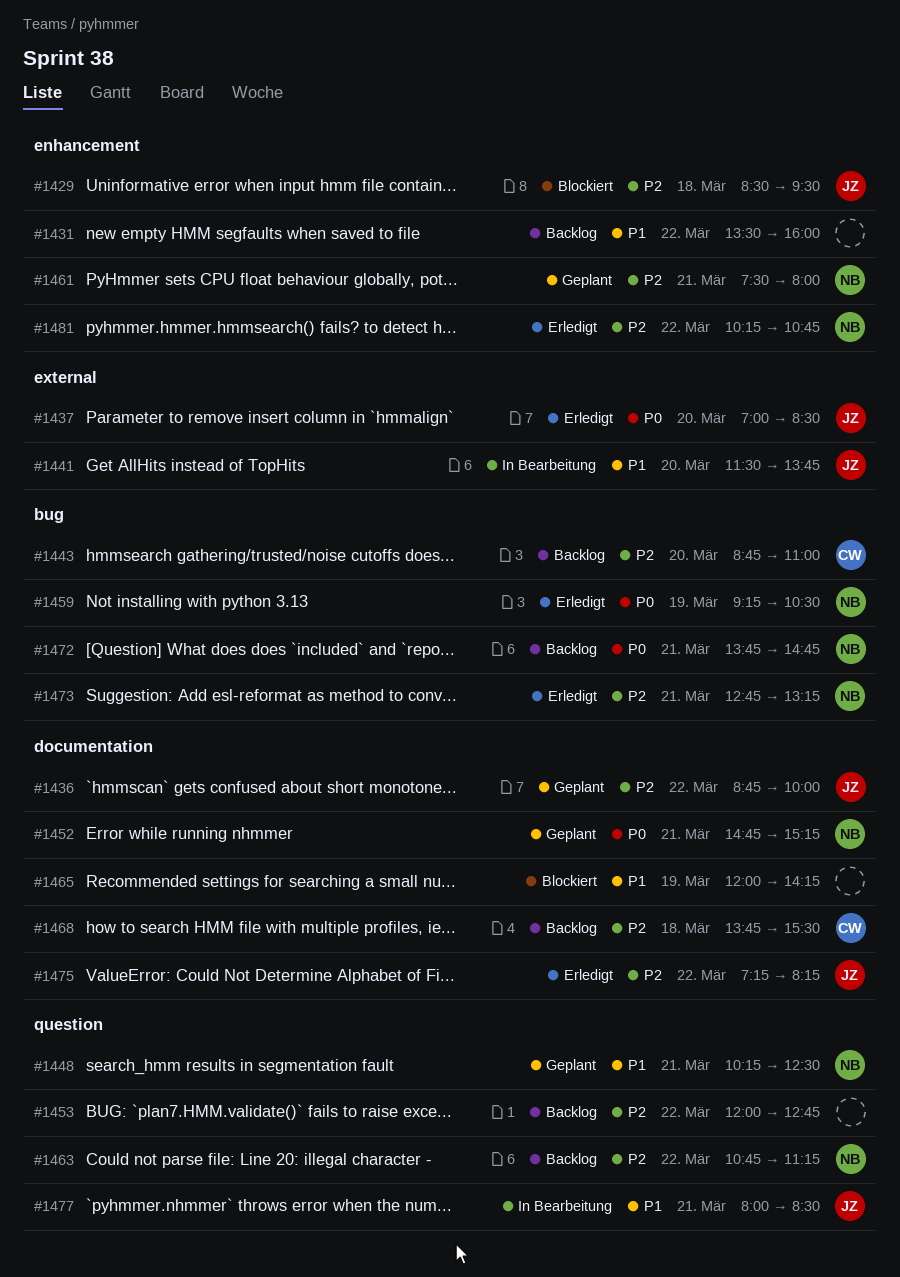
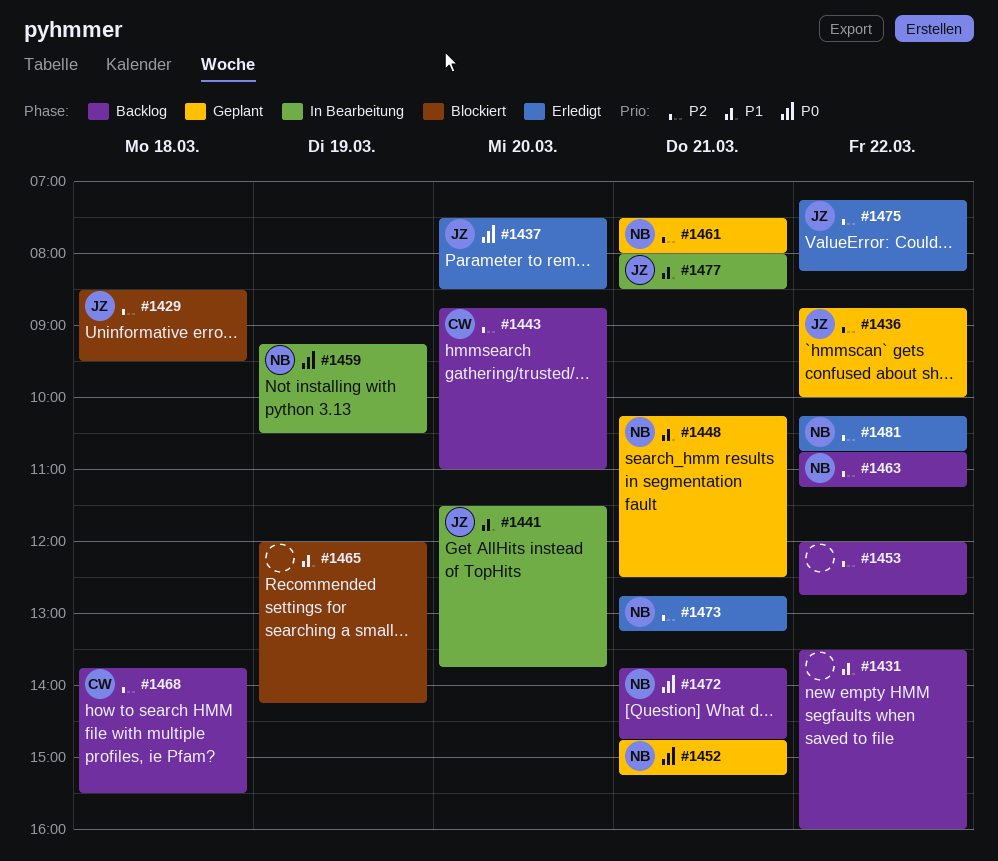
#1437, begins: 07:00 -> 07:30
#1459, status: Erledigt -> In Bearbeitung

